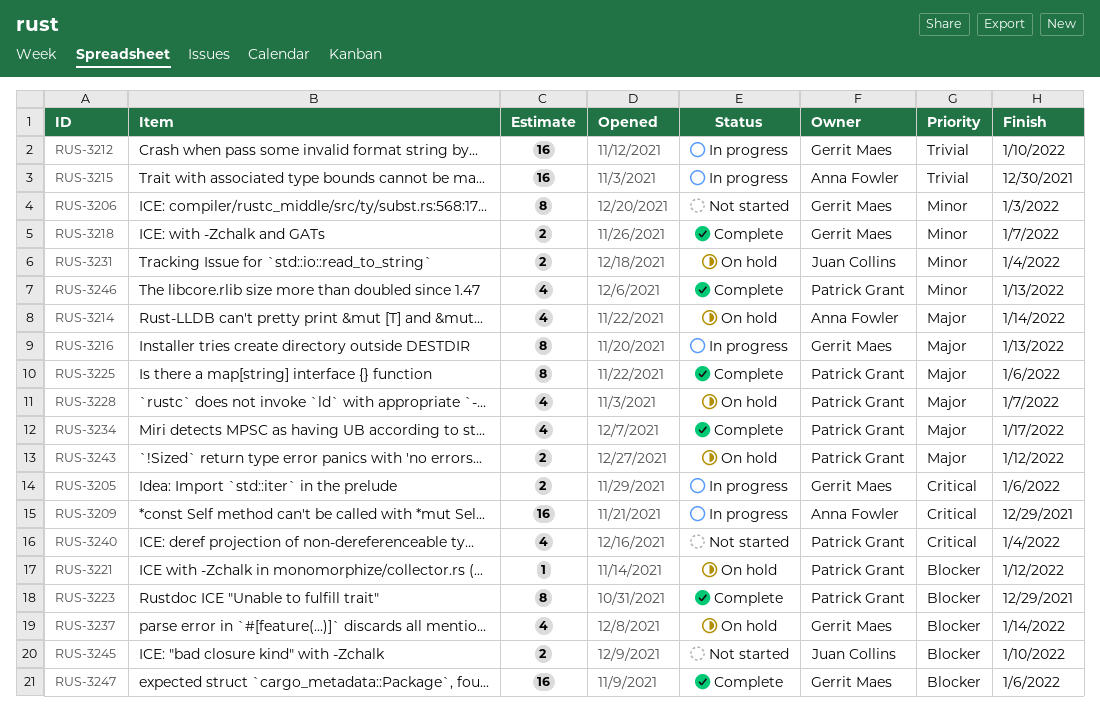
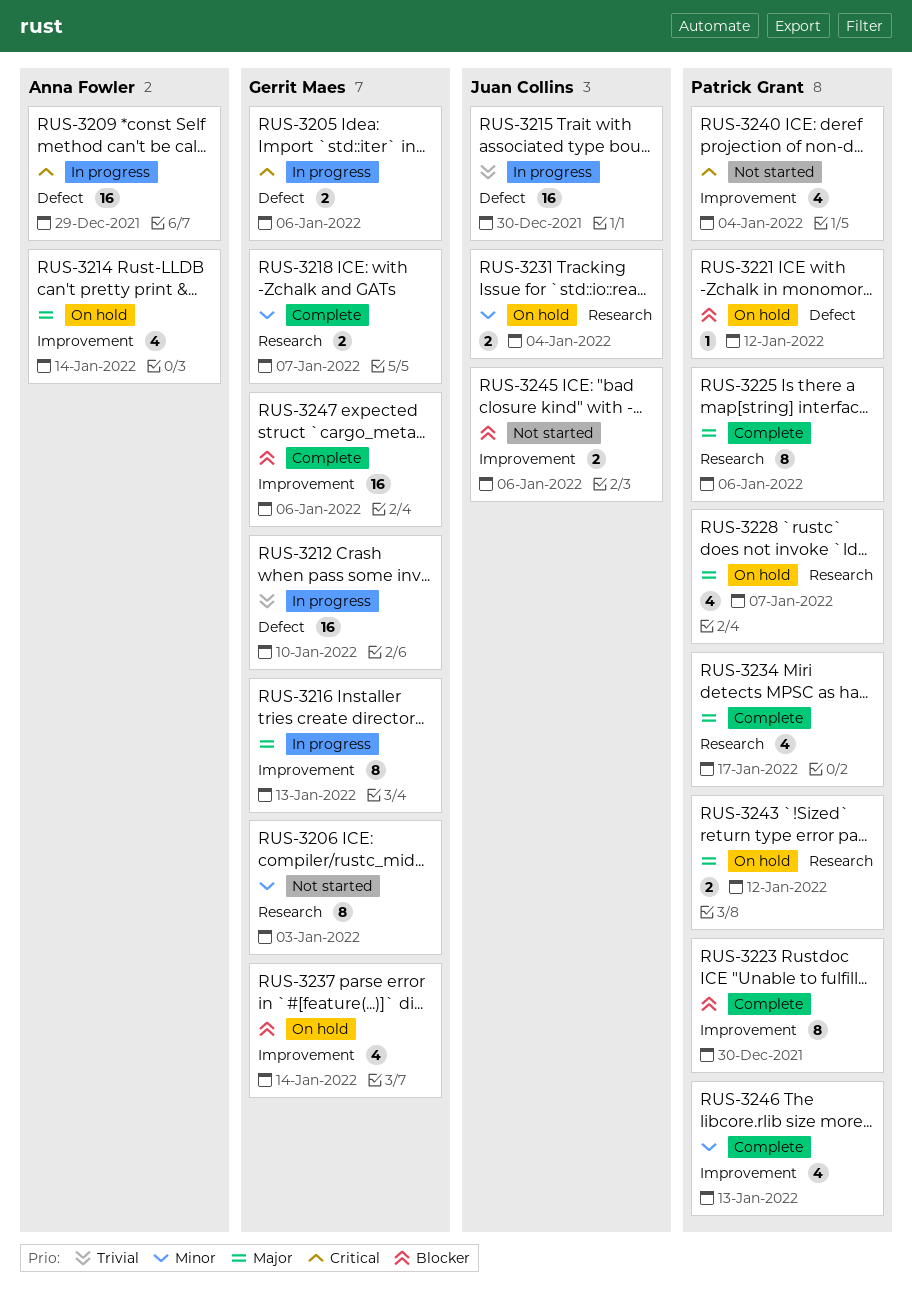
RUS-3215, owner: Anna Fowler -> Juan Collins
RUS-3223, due: Dec 29 -> Dec 30
RUS-3245, due: Jan 10 -> Jan 6

